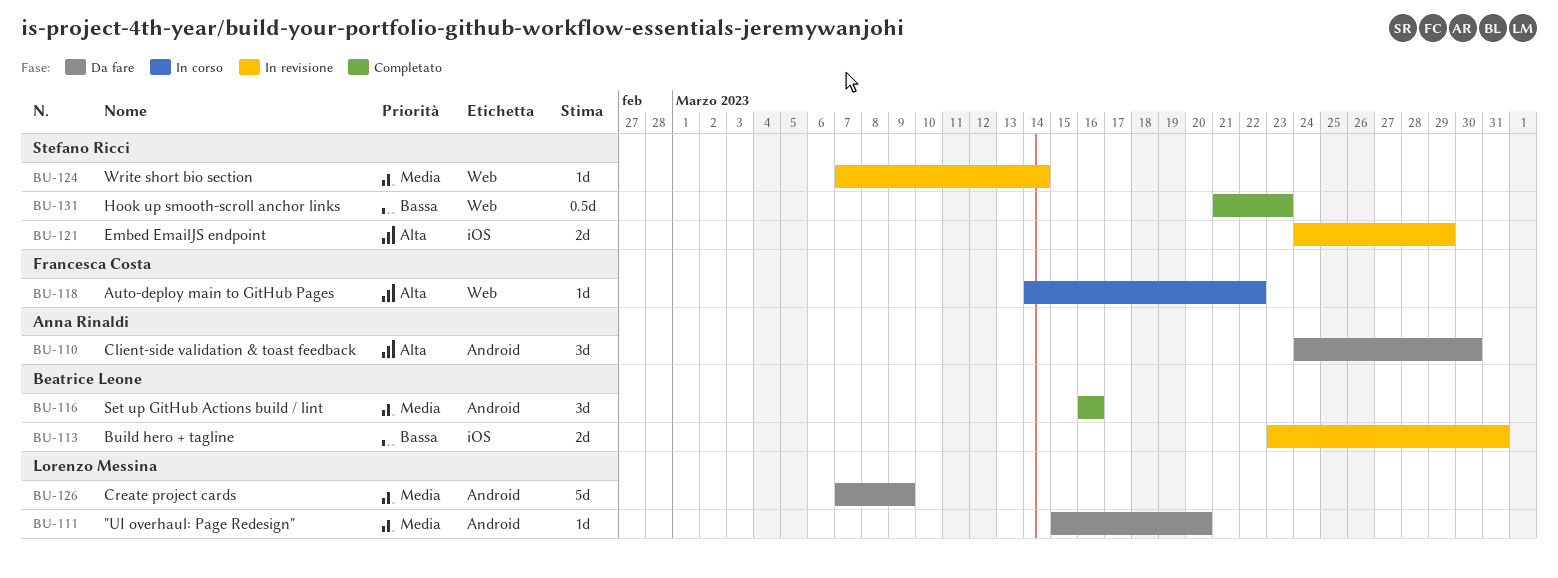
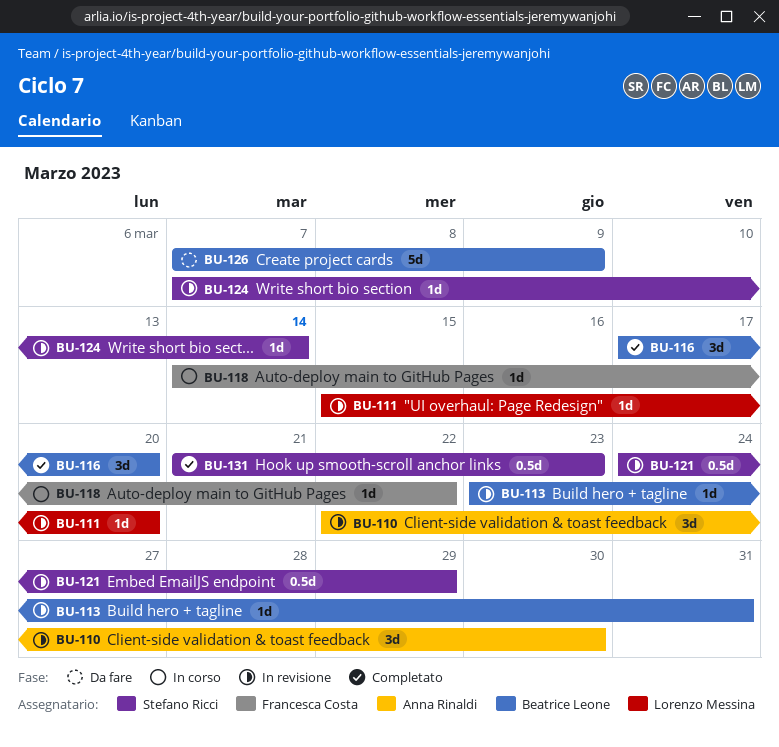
BU-110, status: Da fare -> In revisione
BU-110, start: Mar 24 -> Mar 22
BU-111, status: Da fare -> In revisione
BU-113, estimate: 2d -> 1d
BU-116, start: Mar 16 -> Mar 17
BU-116, due: Mar 16 -> Mar 20
BU-121, estimate: 2d -> 0.5d
BU-126, owner: Lorenzo Messina -> Beatrice Leone

